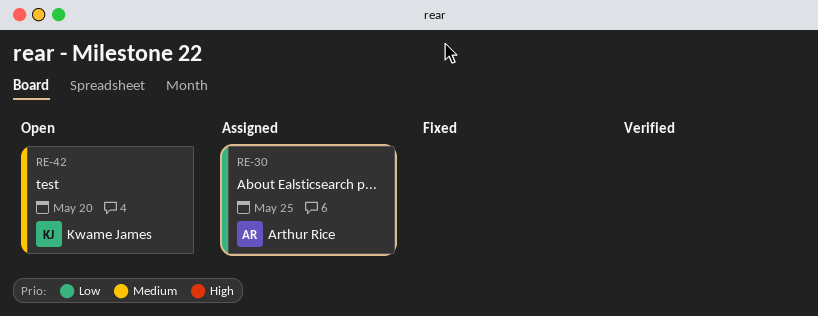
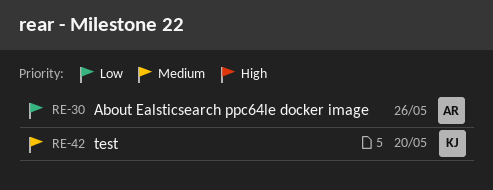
RE-30, due: May 25 -> May 26

